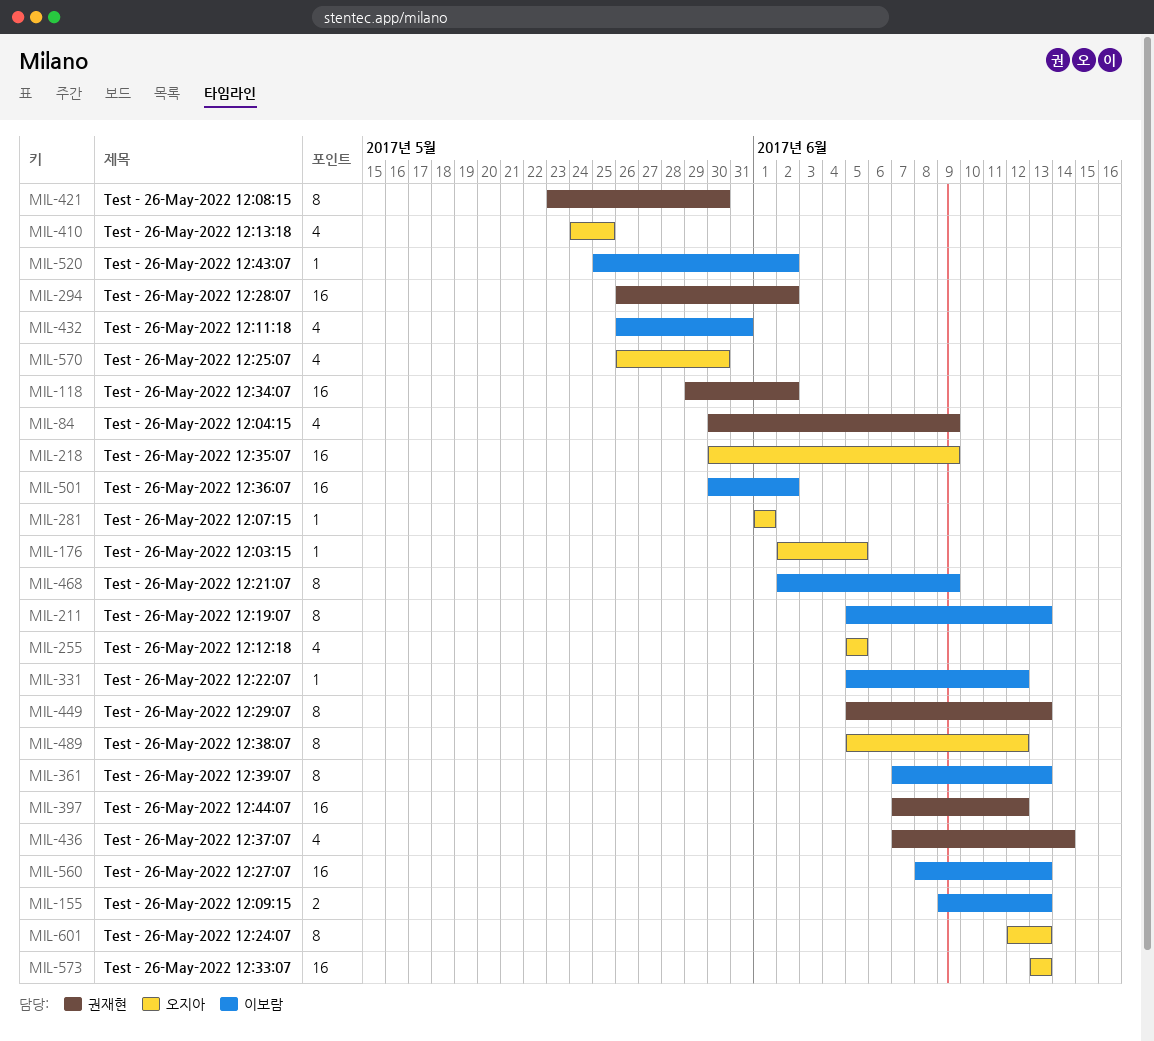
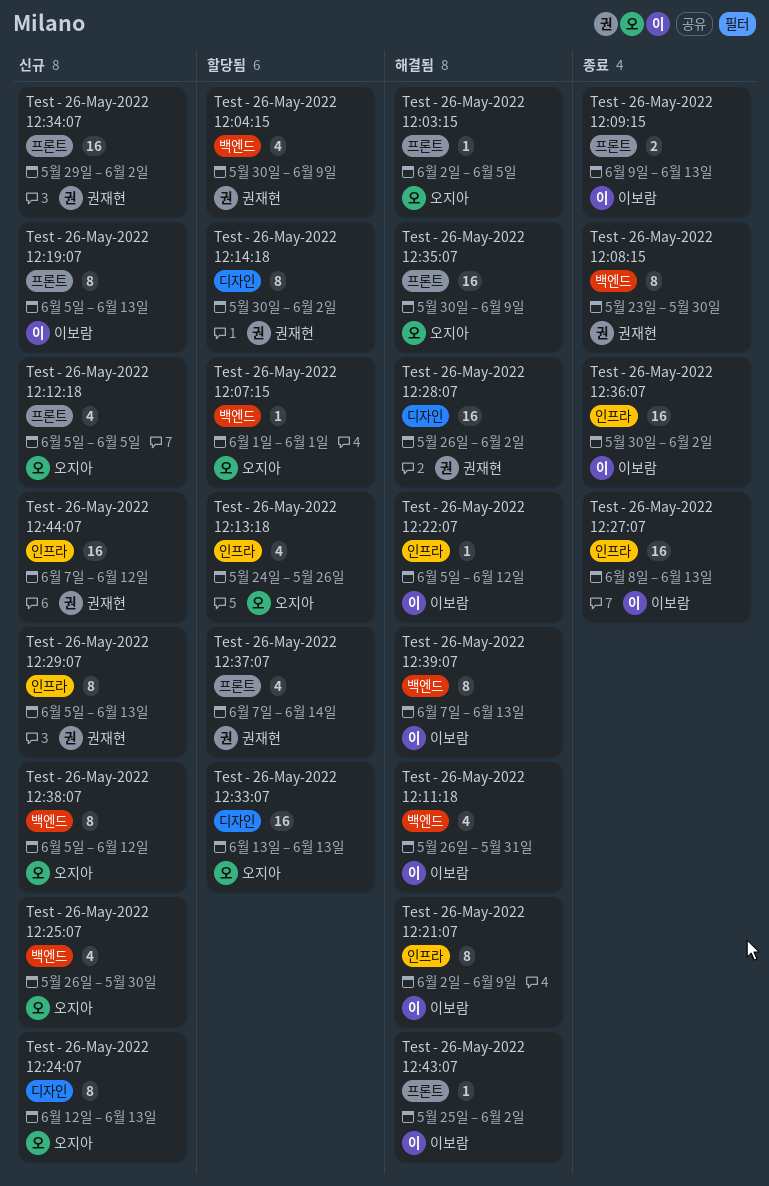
Test - 26-May-2022 12:13:18, due: May 25 -> May 26
Test - 26-May-2022 12:14:18: none -> present

